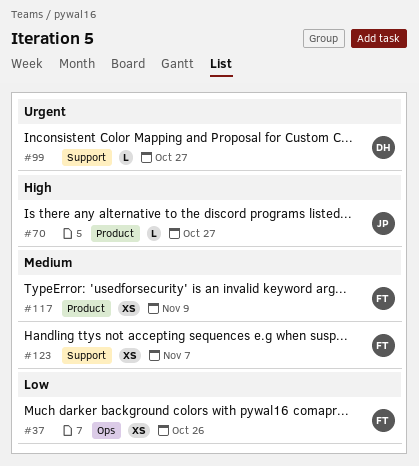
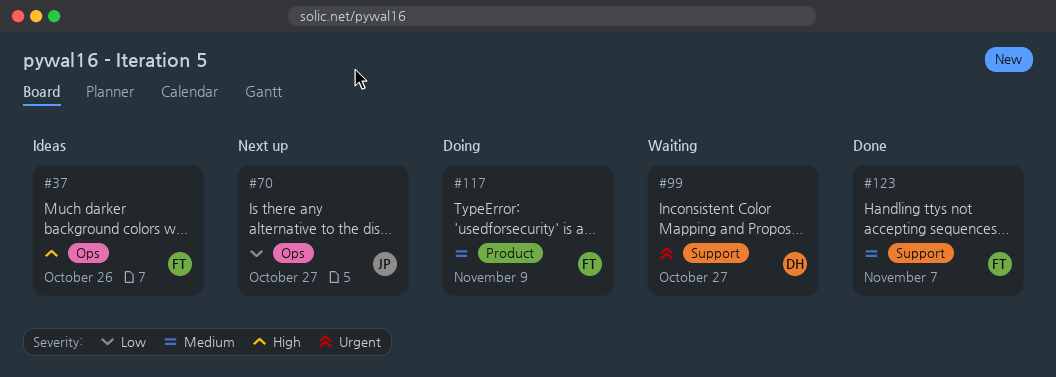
#37, priority: Low -> High
#70, priority: High -> Low
#70, label: Product -> Ops

